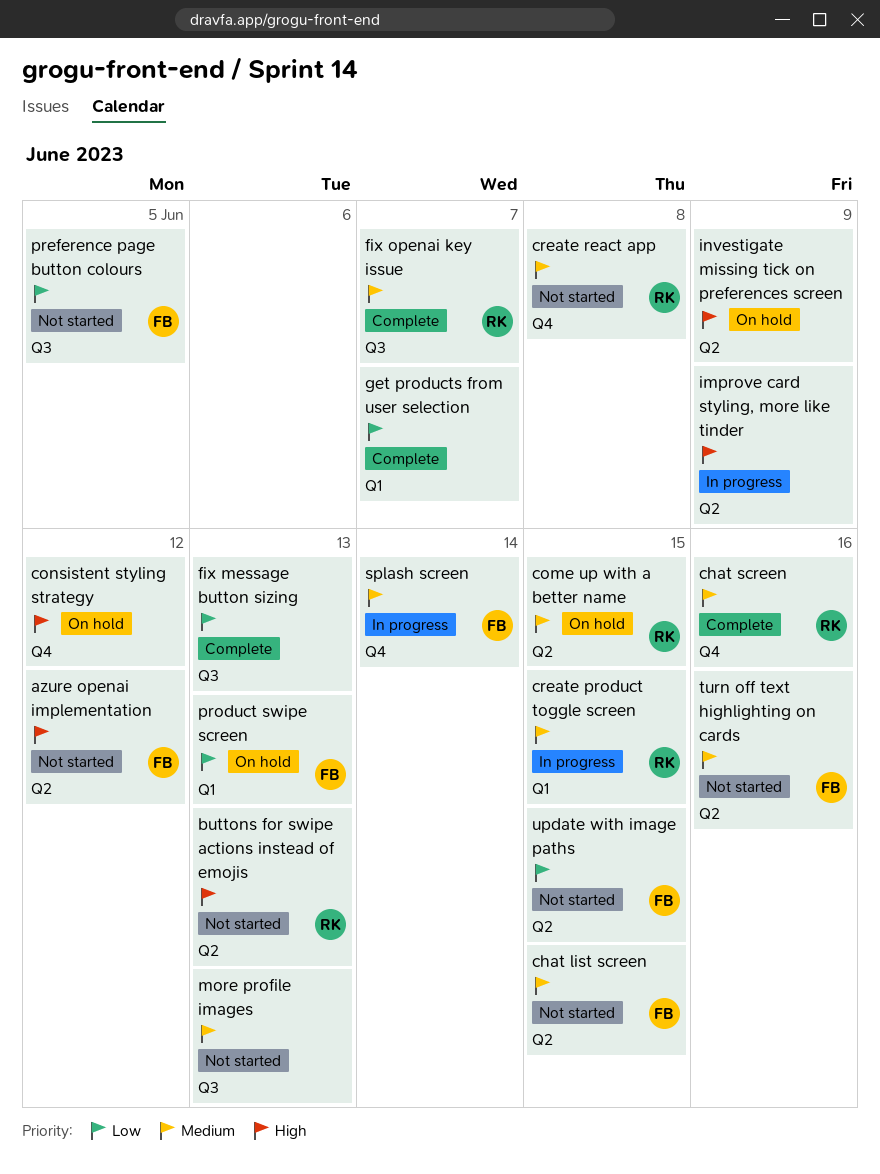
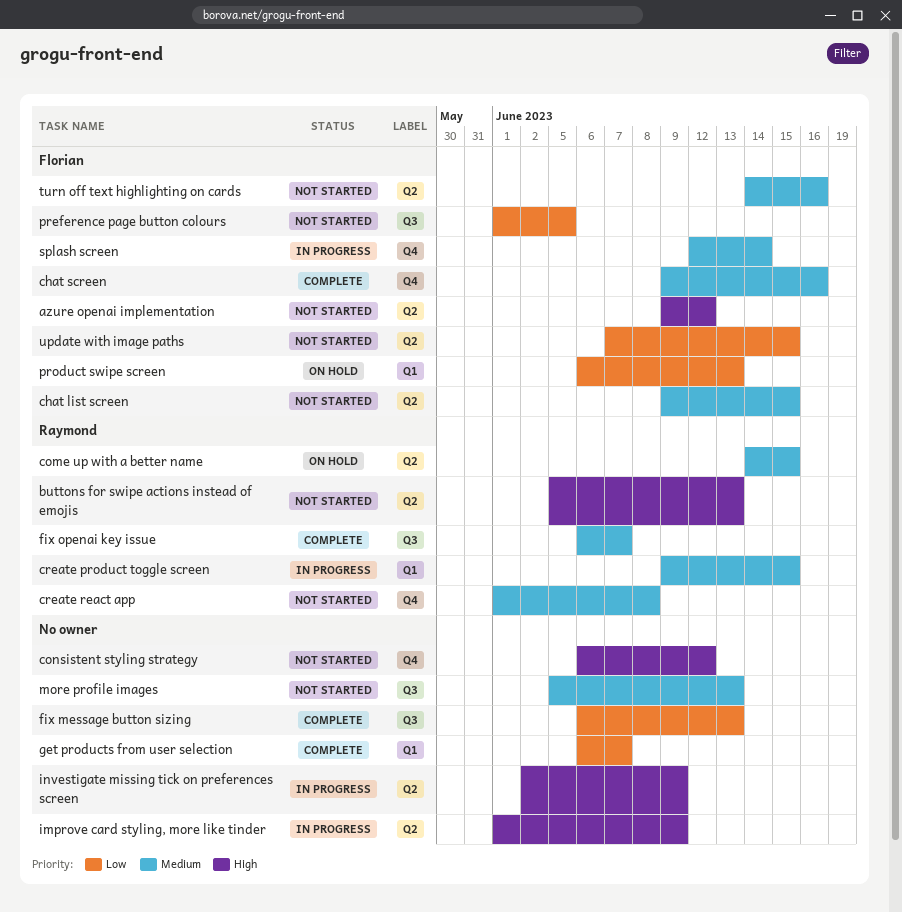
chat screen, owner: Raymond -> Florian
consistent styling strategy, status: On hold -> Not started
investigate missing tick on preferences screen, status: On hold -> In progress

